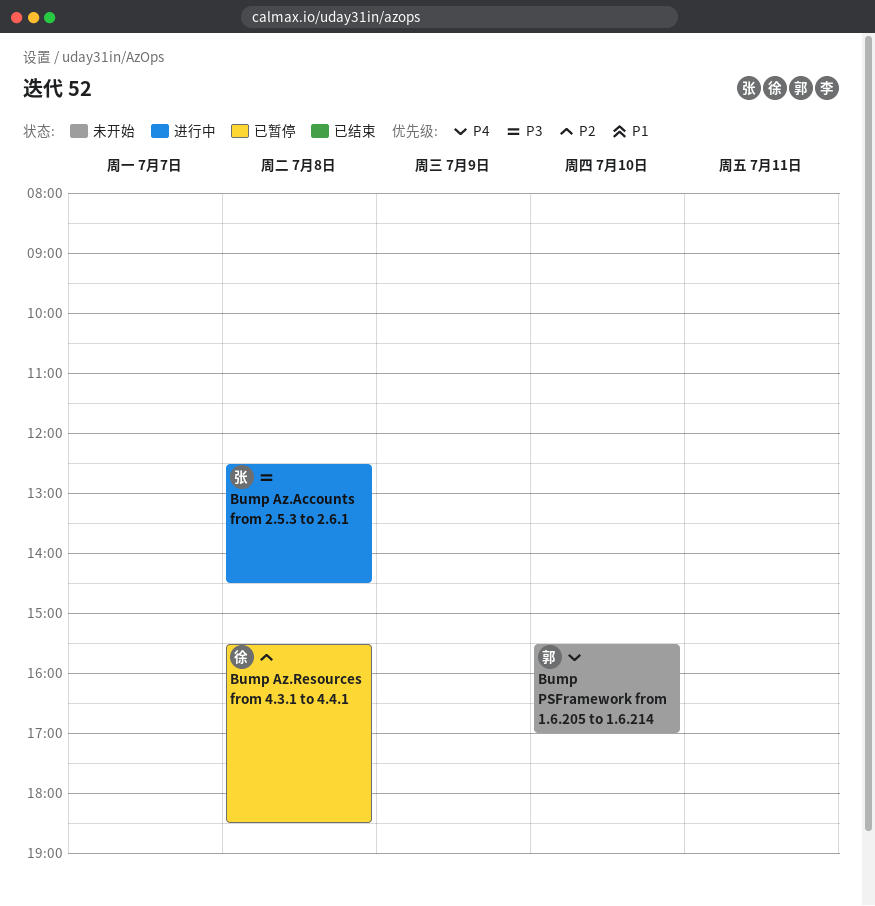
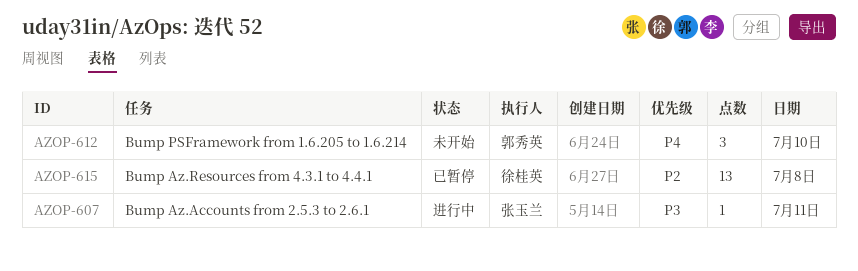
Bump Az.Accounts from 2.5.3 to 2.6.1, day: Jul 8 -> Jul 11

